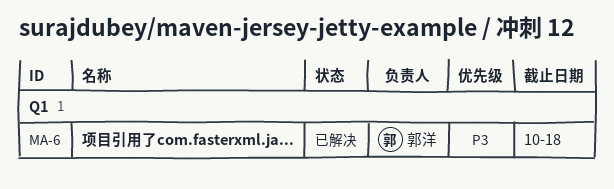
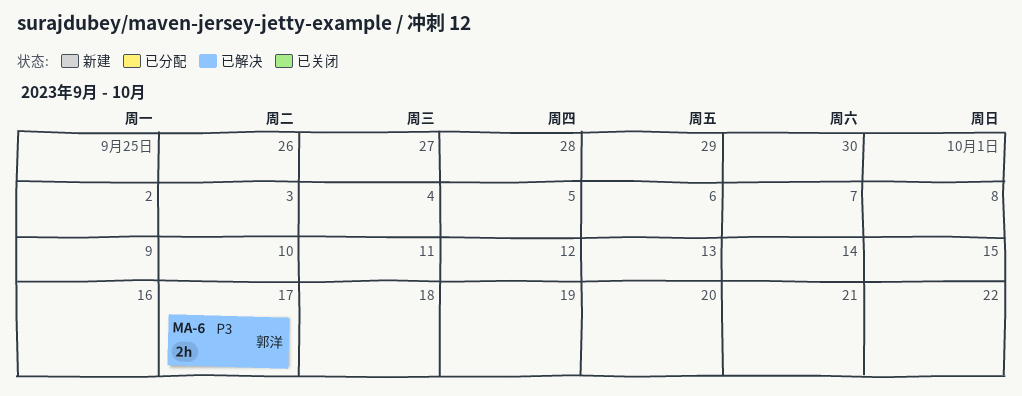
MA-6, due: Oct 18 -> Oct 17

